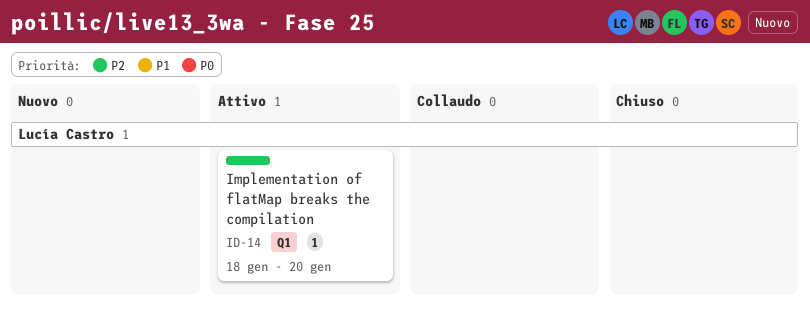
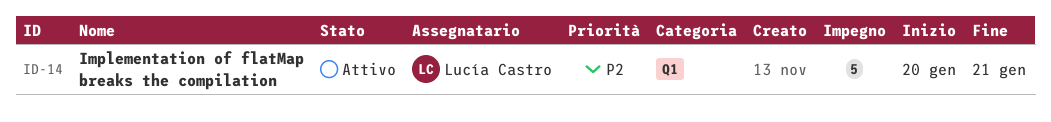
ID-14, estimate: 1 -> 5
ID-14, start: Jan 18 -> Jan 20
ID-14, due: Jan 20 -> Jan 21

